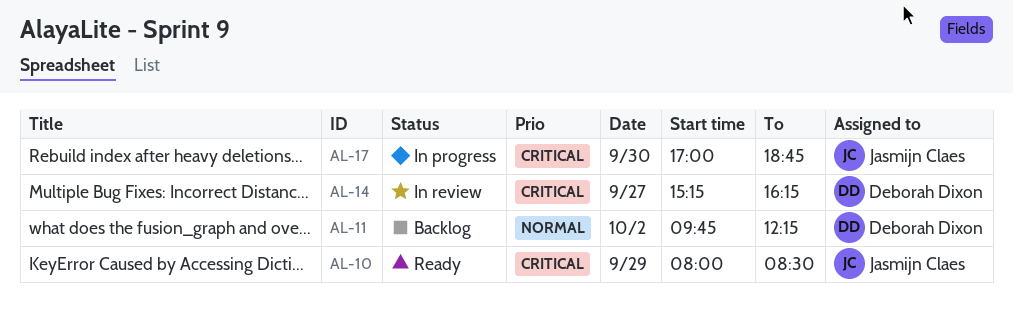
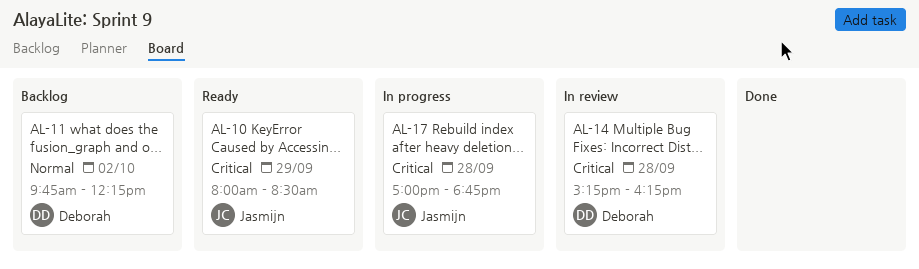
AL-14, day: Sep 27 -> Sep 28
AL-17, day: Sep 30 -> Sep 28

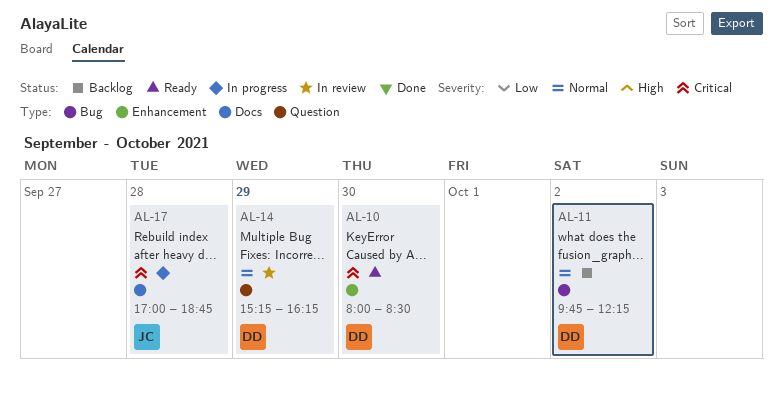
AL-10, owner: Jasmijn -> Deborah
AL-10, day: Sep 29 -> Sep 30
AL-14, priority: Critical -> Normal
AL-14, day: Sep 28 -> Sep 29

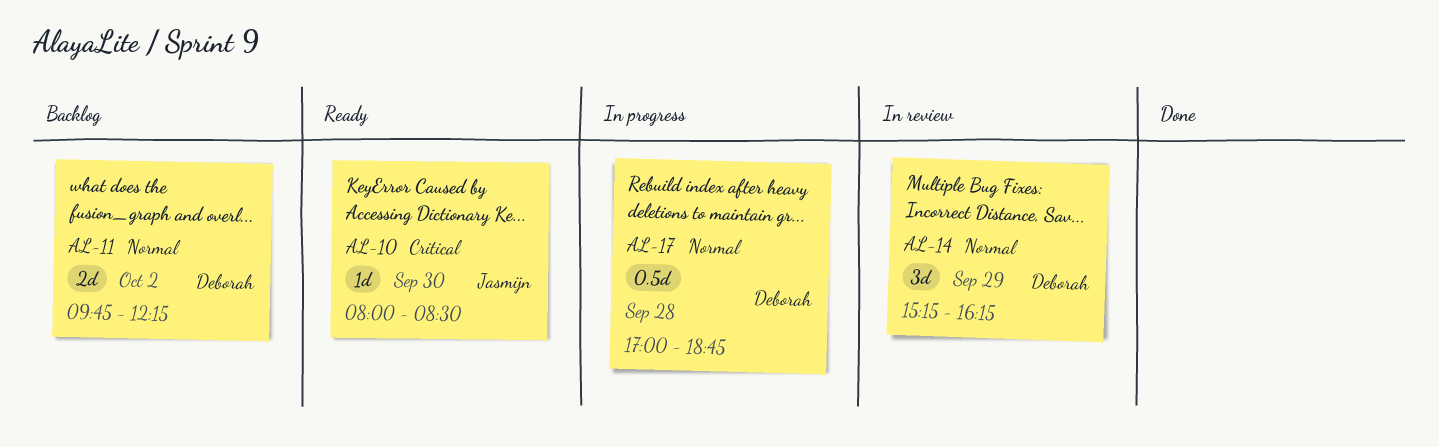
AL-10, owner: Deborah -> Jasmijn
AL-17, owner: Jasmijn -> Deborah
AL-17, priority: Critical -> Normal

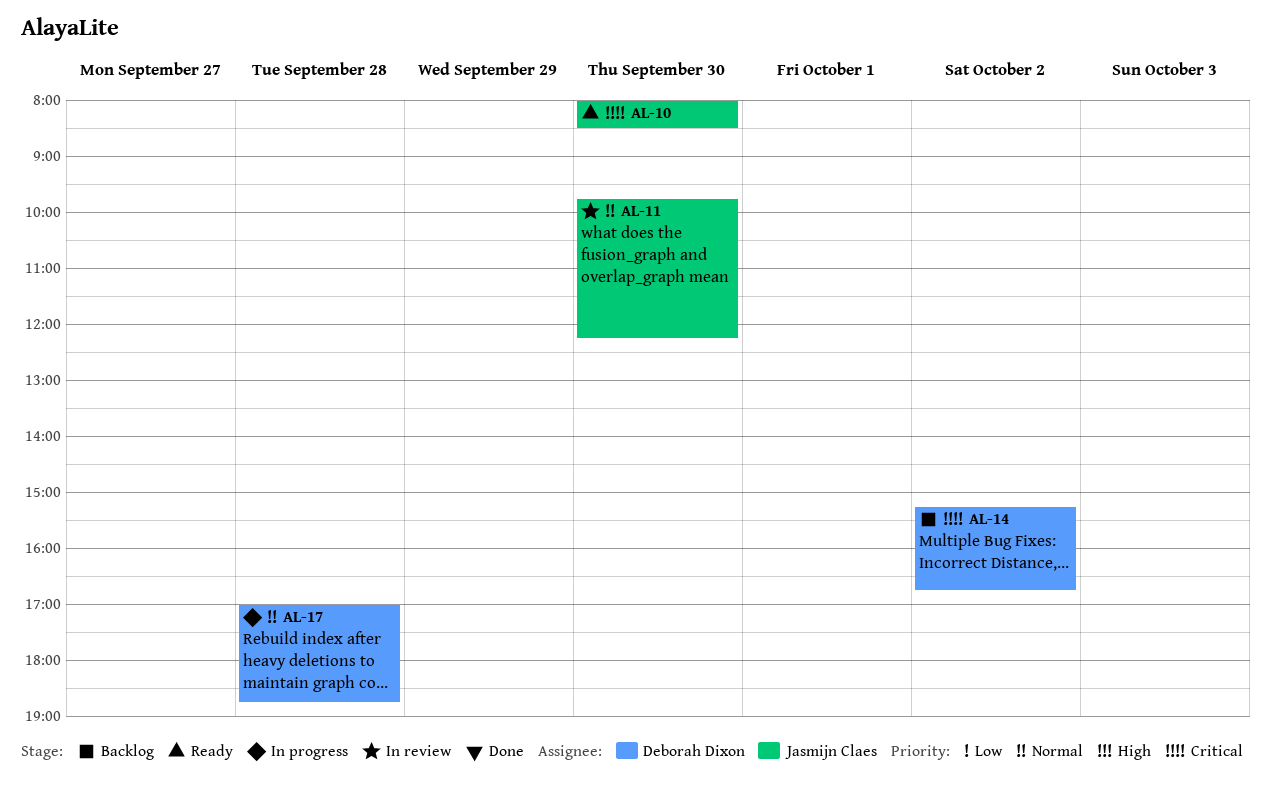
AL-11, status: Backlog -> In review
AL-11, owner: Deborah Dixon -> Jasmijn Claes
AL-11, day: Oct 2 -> Sep 30
AL-14, status: In review -> Backlog
AL-14, priority: Normal -> Critical
AL-14, day: Sep 29 -> Oct 2
AL-14, ends: 16:15 -> 16:45

